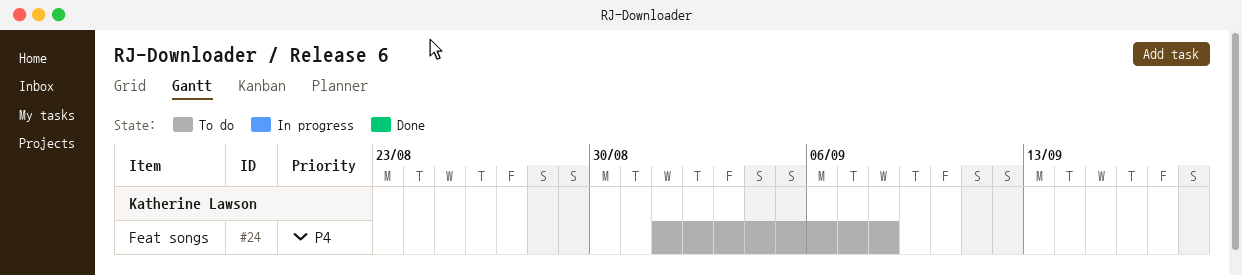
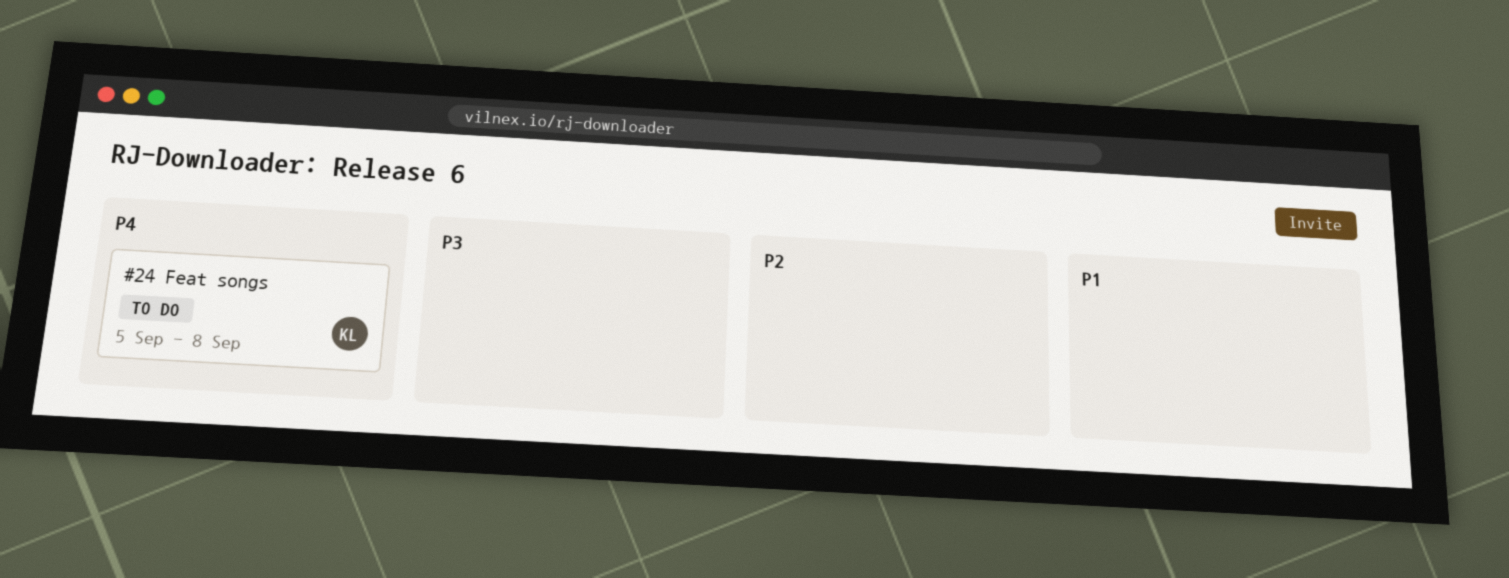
#24, start: Sep 1 -> Sep 5

